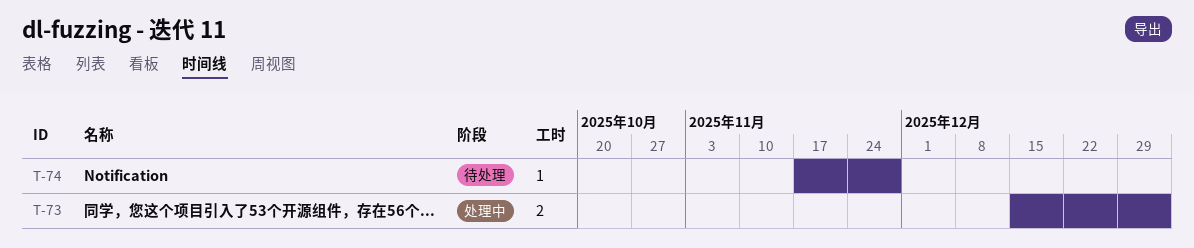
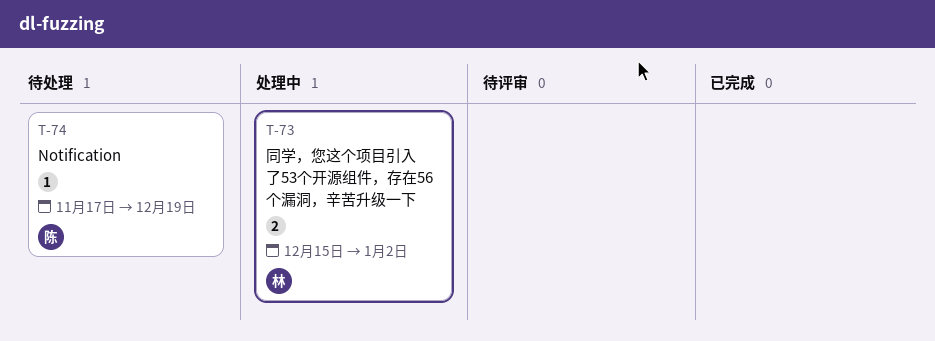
T-74, due: Nov 28 -> Dec 19

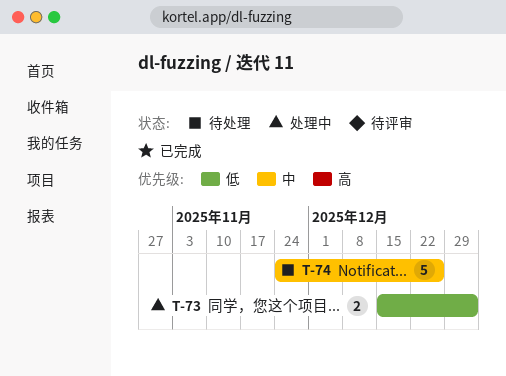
T-74, estimate: 1 -> 5
T-74, start: Nov 17 -> Nov 24
T-74, due: Dec 19 -> Dec 26

